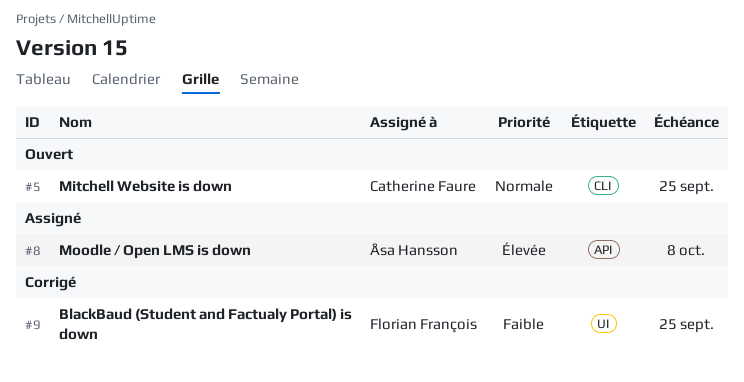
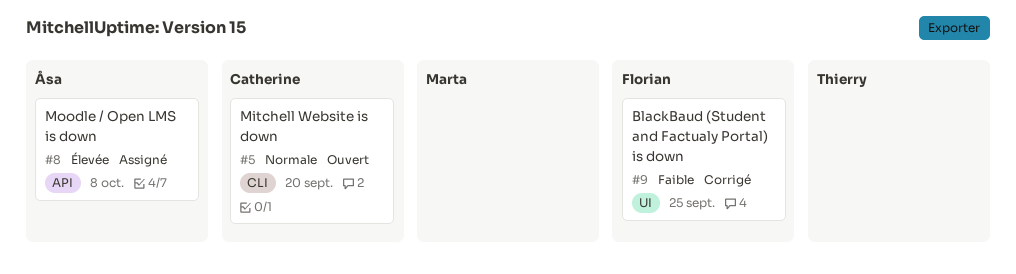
#5, due: Sep 25 -> Sep 20

